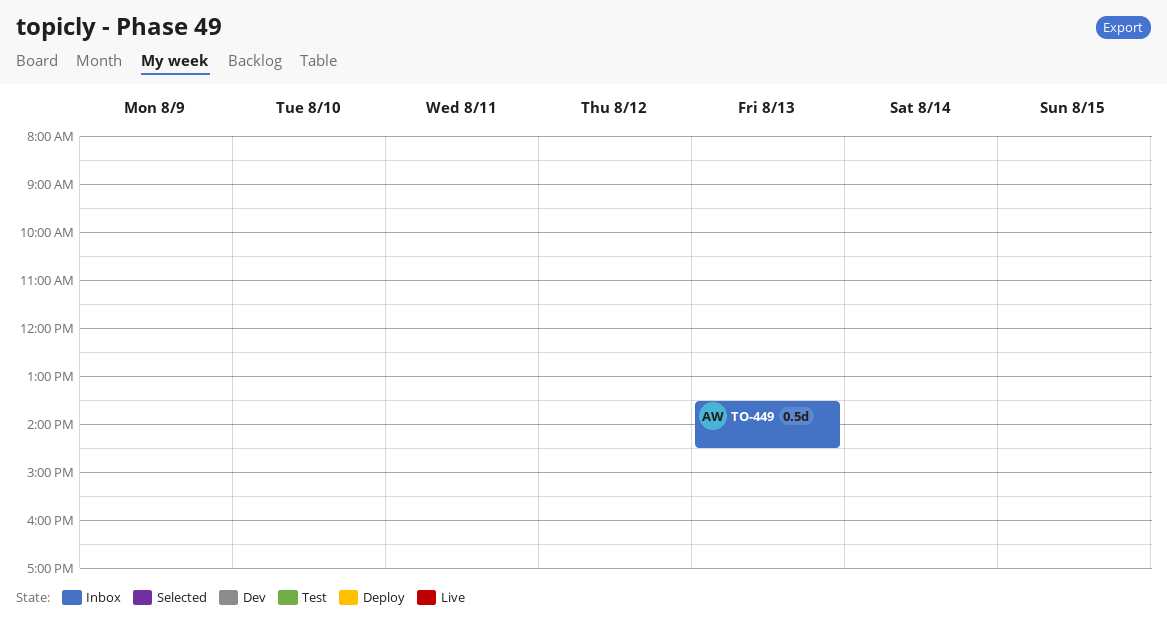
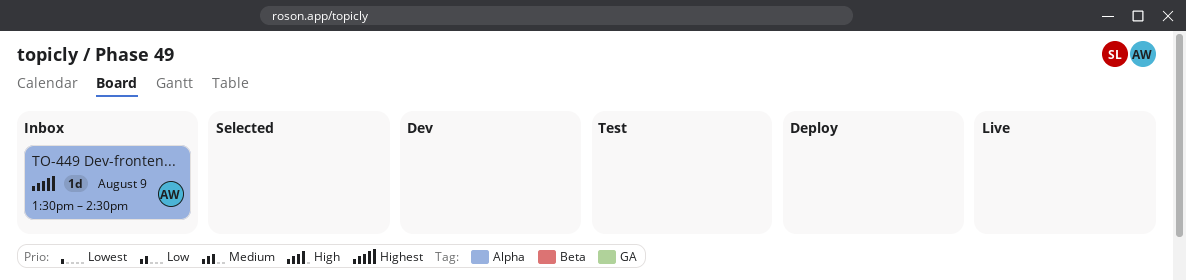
TO-449, estimate: 0.5d -> 1d
TO-449, day: Aug 13 -> Aug 9

